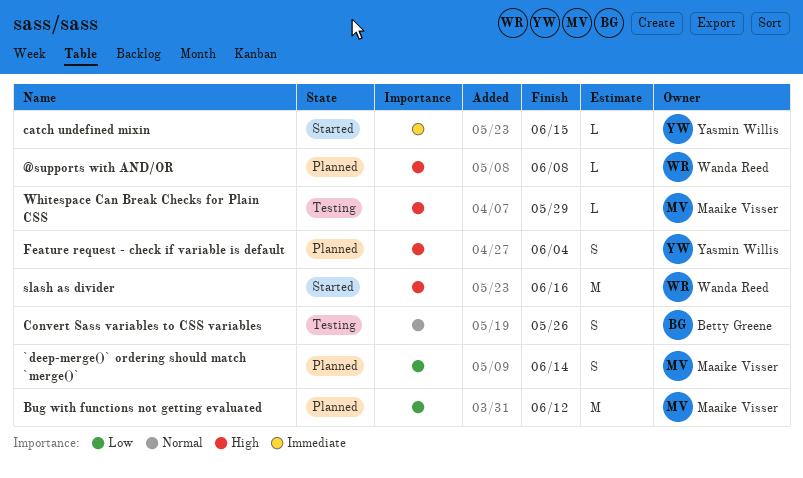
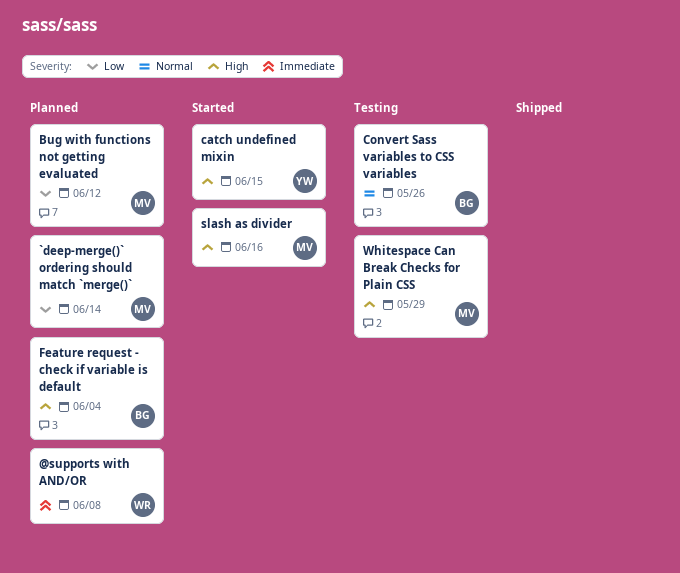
@supports with AND/OR, priority: High -> Immediate
catch undefined mixin, priority: Immediate -> High
Feature request - check if variable is default, owner: Yasmin Willis -> Betty Greene
slash as divider, owner: Wanda Reed -> Maaike Visser

